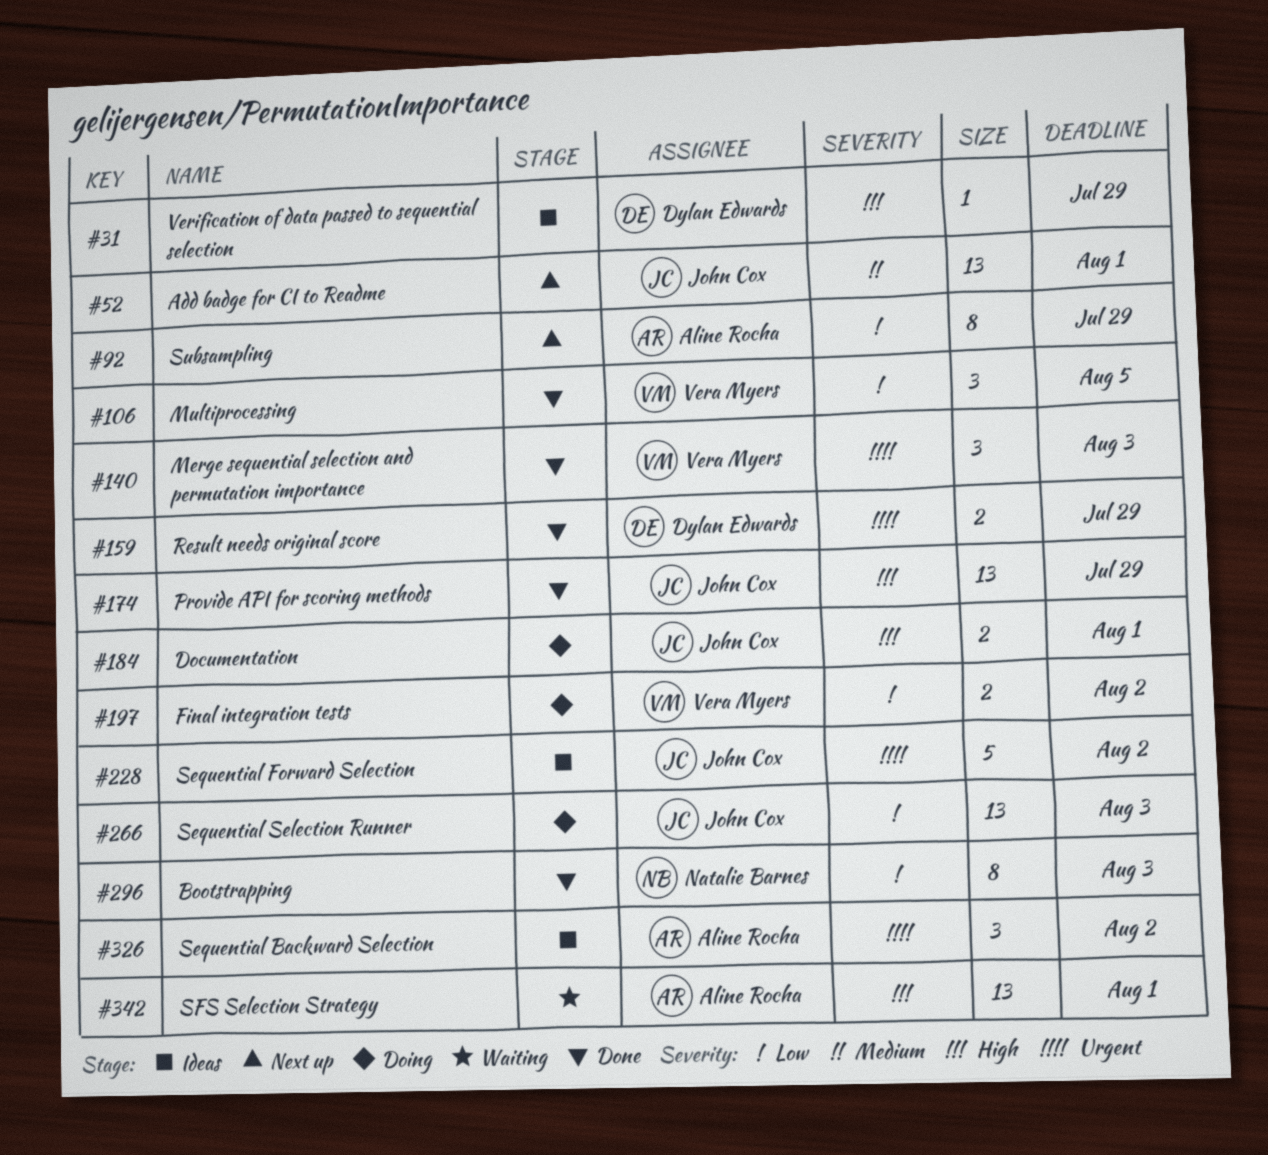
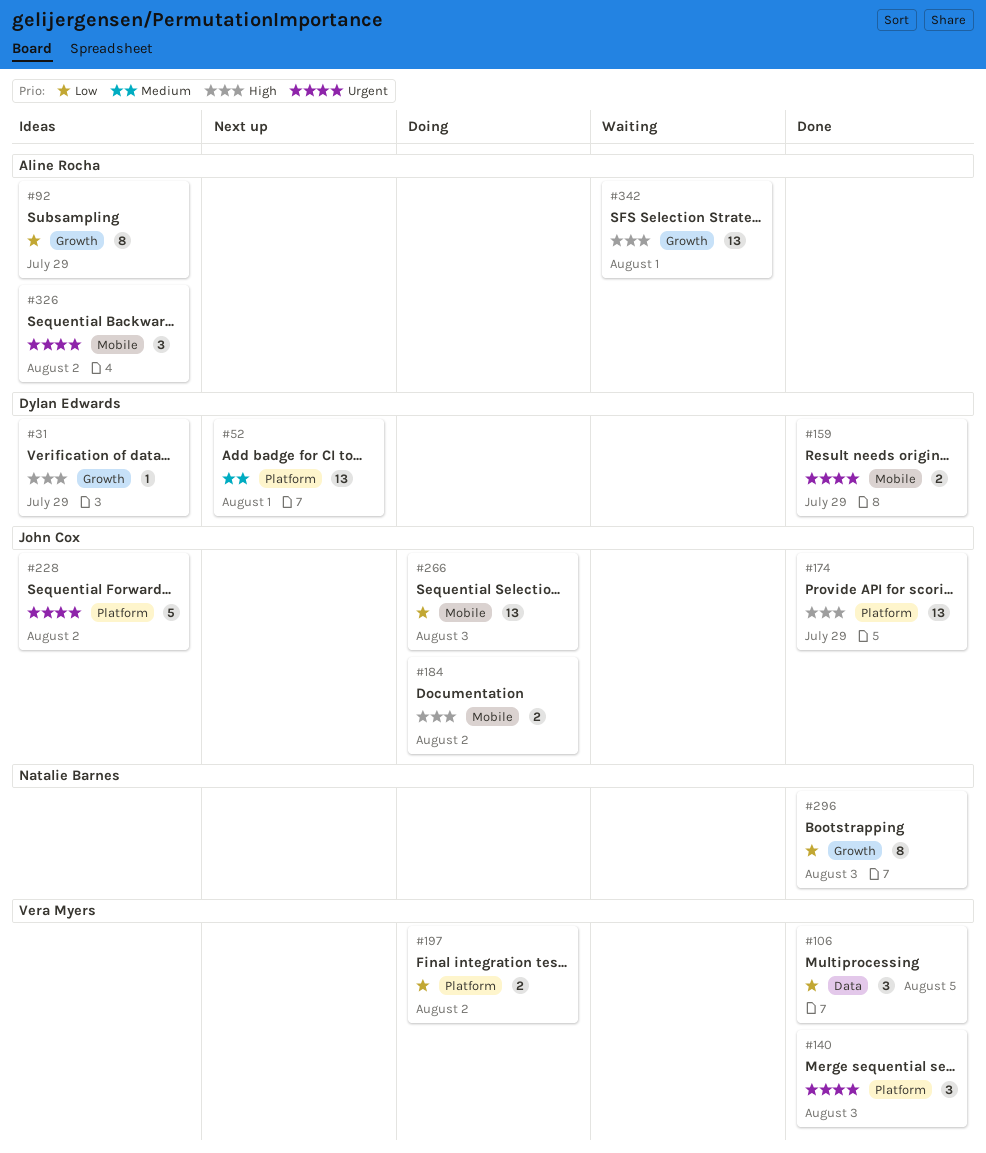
#52, owner: John Cox -> Dylan Edwards
#92, status: Next up -> Ideas
#184, due: Aug 1 -> Aug 2

